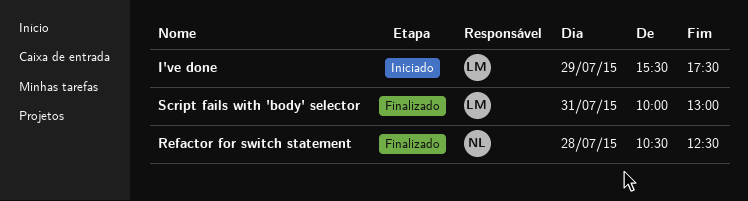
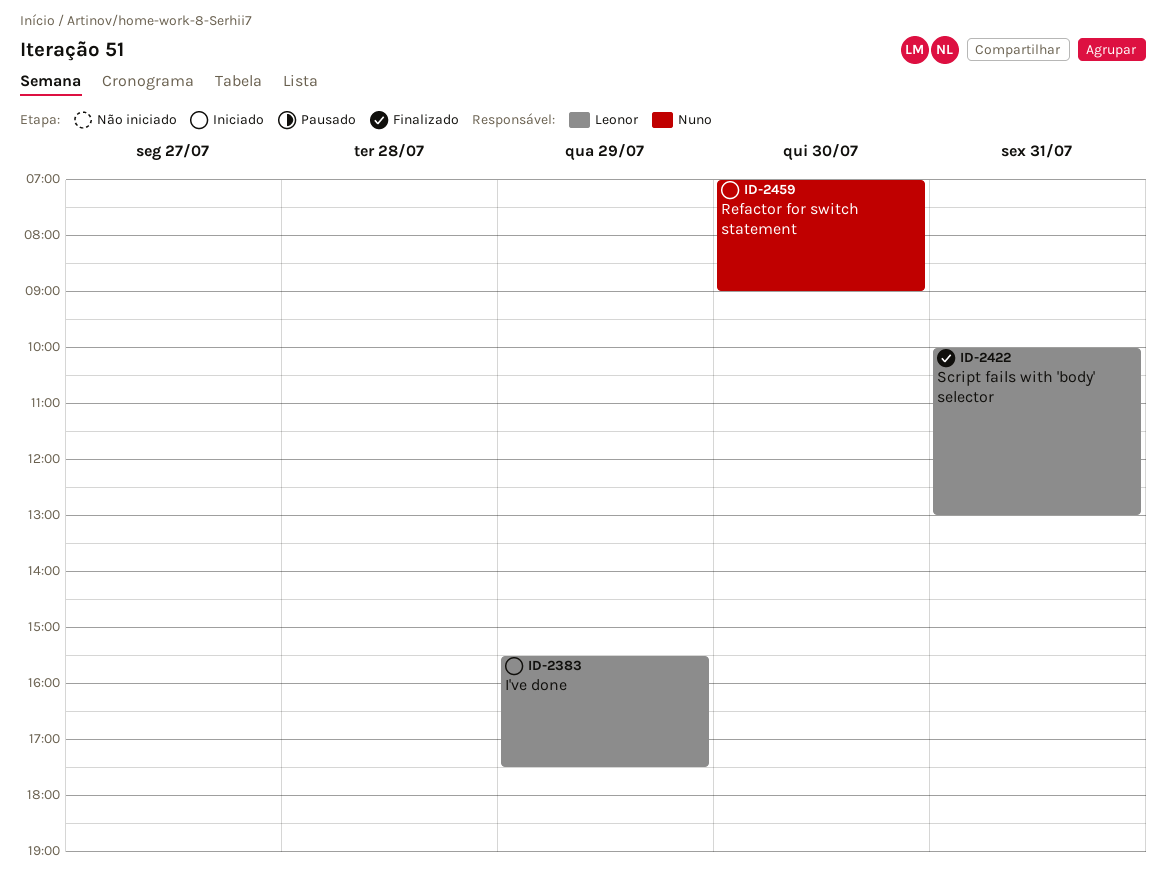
Refactor for switch statement, status: Finalizado -> Iniciado
Refactor for switch statement, day: Jul 28 -> Jul 30
Refactor for switch statement, begins: 10:30 -> 07:00
Refactor for switch statement, ends: 12:30 -> 09:00

